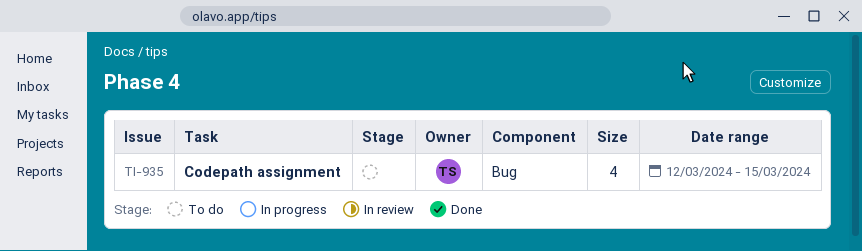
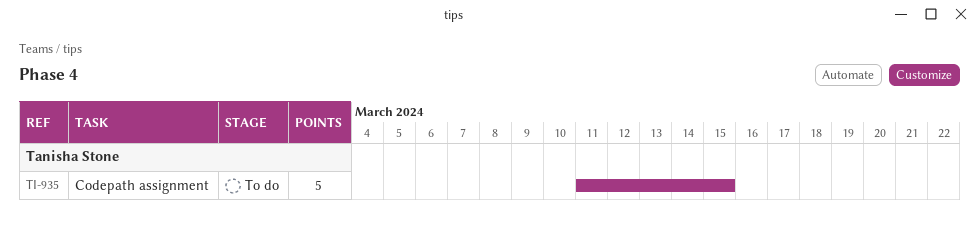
TI-935, estimate: 4 -> 5
TI-935, start: Mar 12 -> Mar 11

